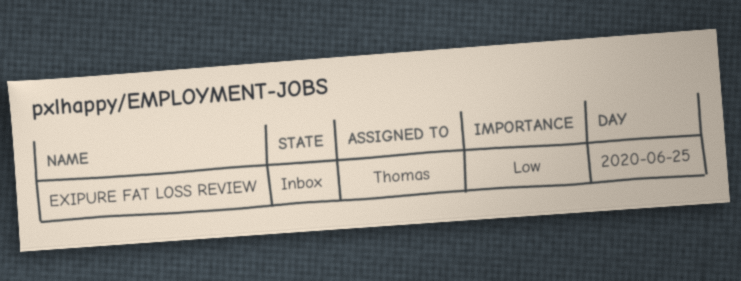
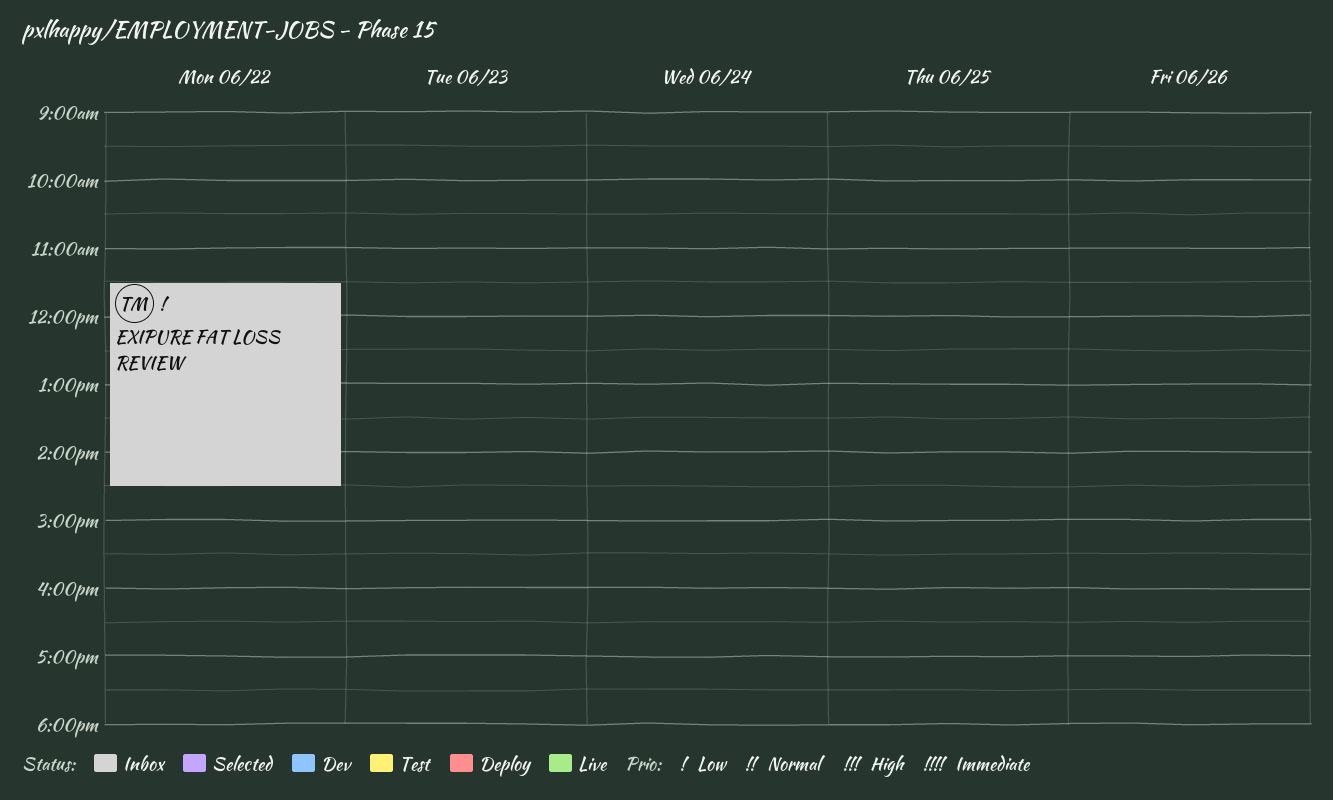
EXIPURE FAT LOSS REVIEW, day: Jun 25 -> Jun 22

